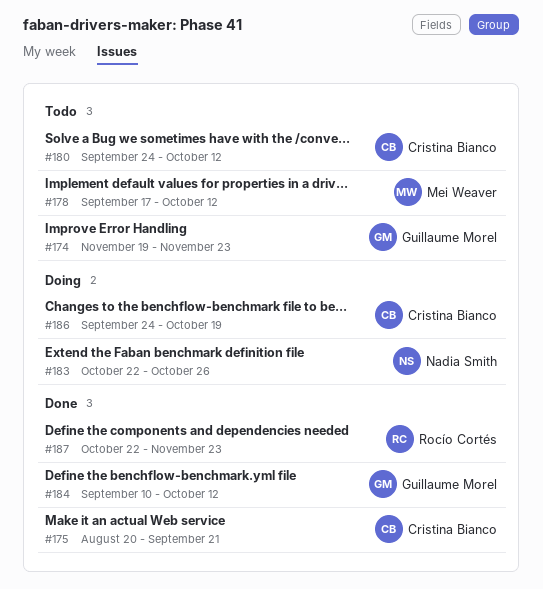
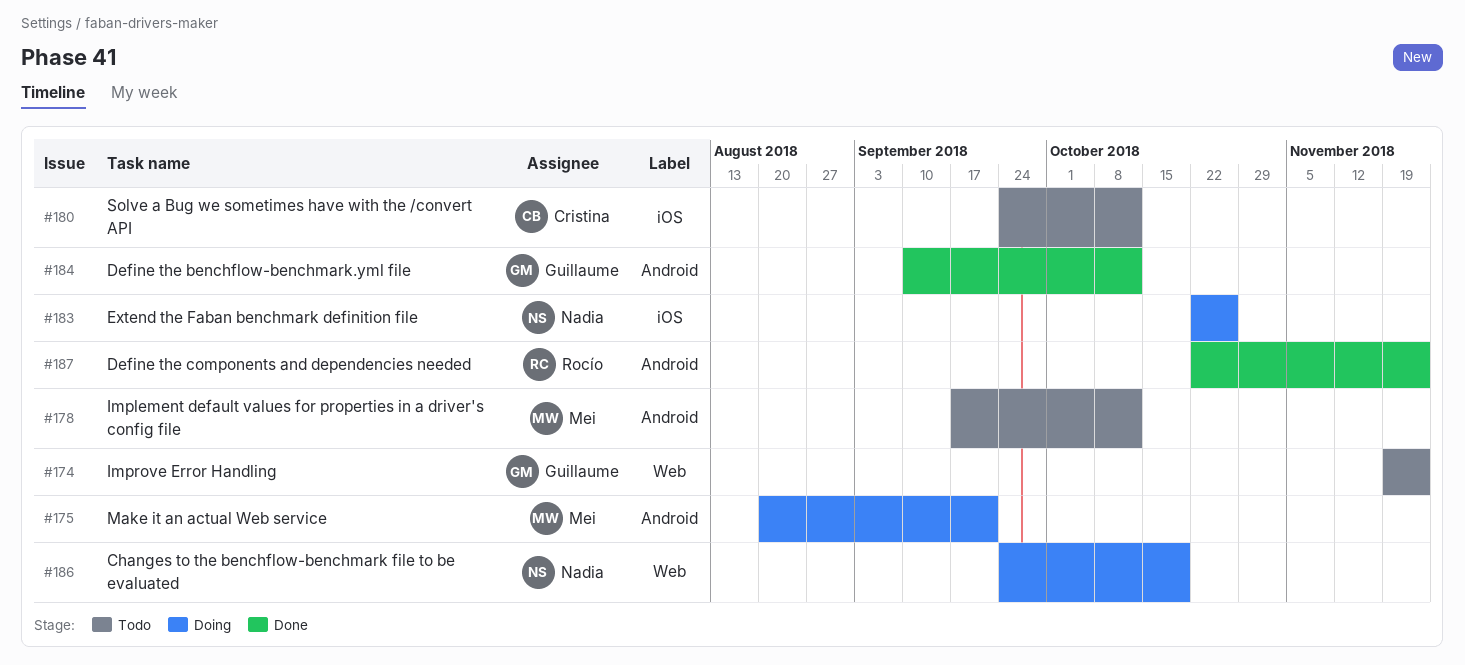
#175, status: Done -> Doing
#175, owner: Cristina Bianco -> Mei Weaver
#186, owner: Cristina Bianco -> Nadia Smith

